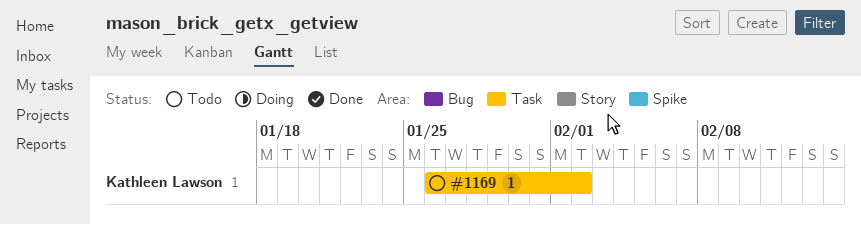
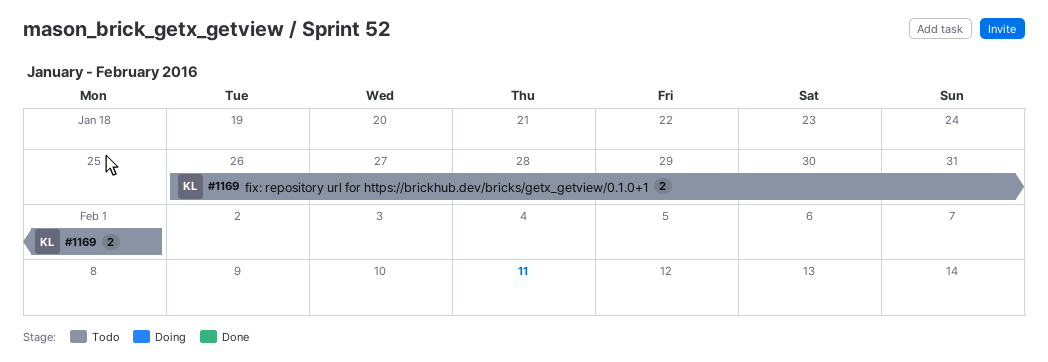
#1169, estimate: 1 -> 2
#1169, due: Feb 2 -> Feb 1

